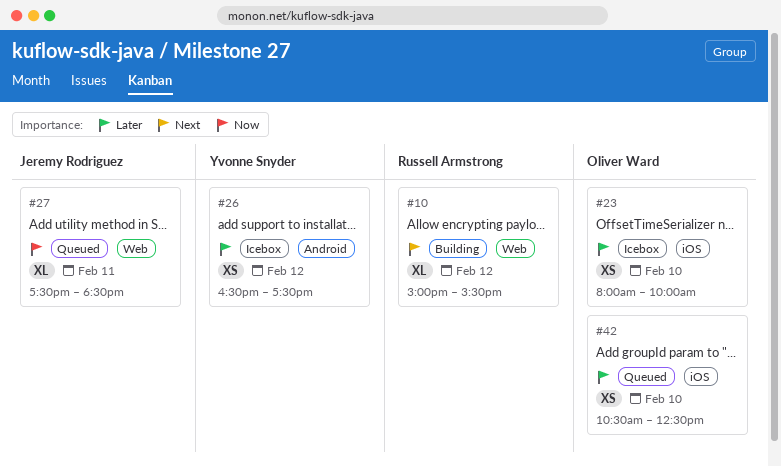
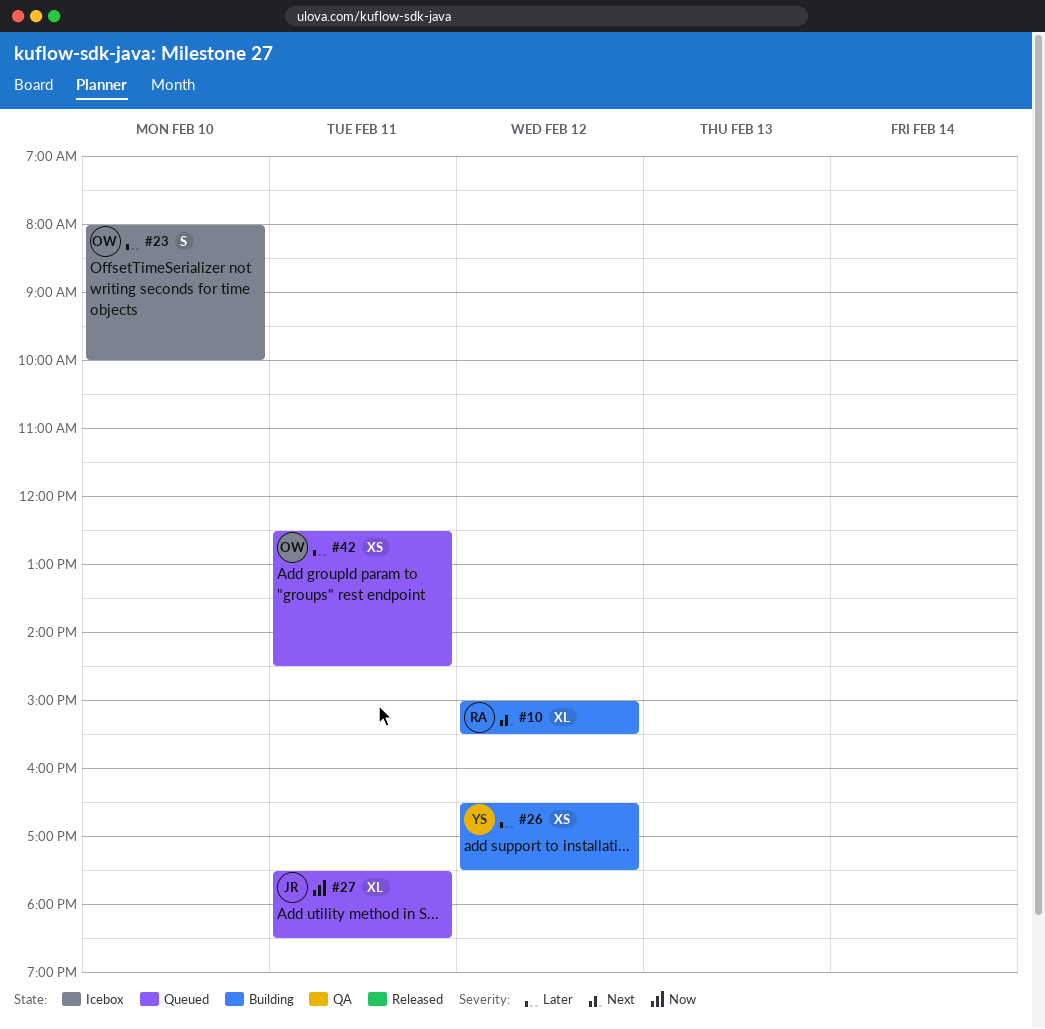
#23, estimate: XS -> S
#26, status: Icebox -> Building
#42, day: Feb 10 -> Feb 11
#42, begins: 10:30 -> 12:30
#42, ends: 12:30 -> 14:30

